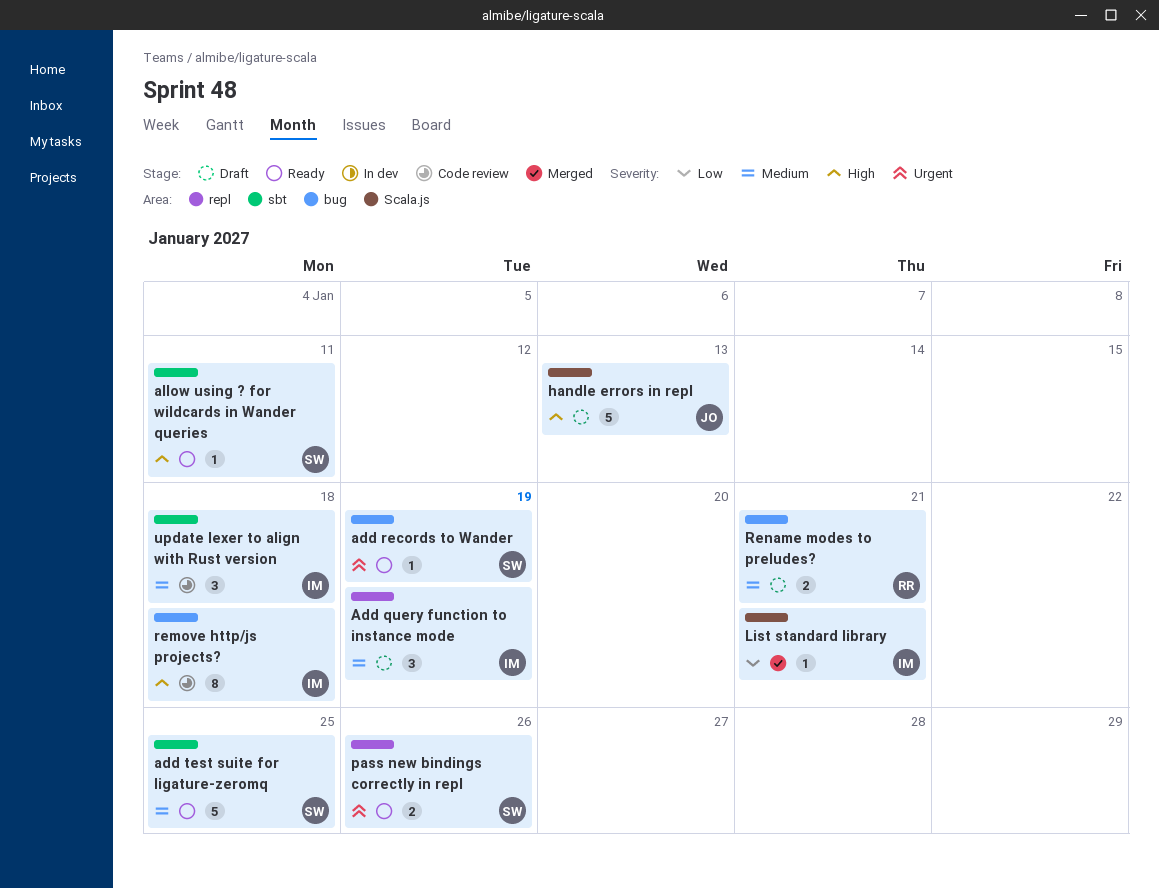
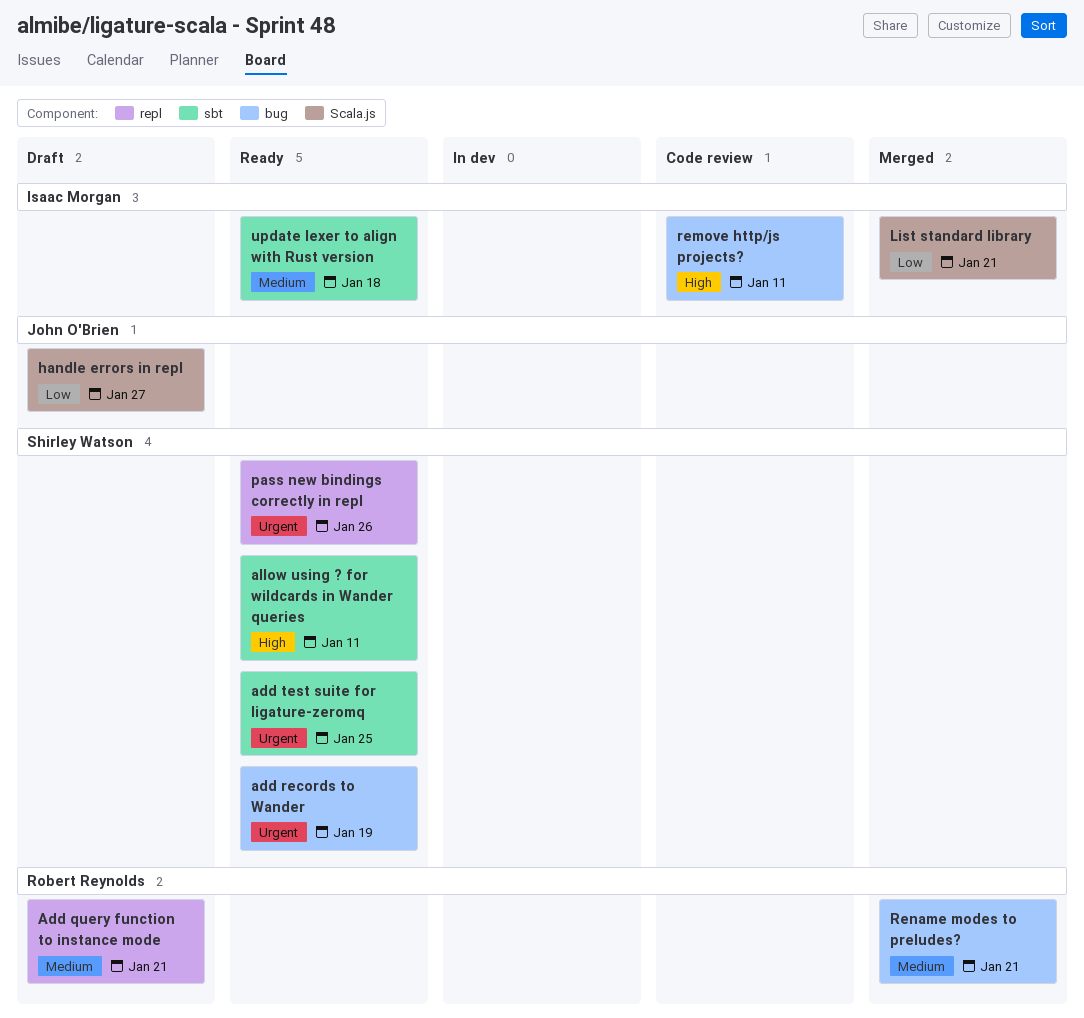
Add query function to instance mode, owner: Isaac Morgan -> Robert Reynolds
Add query function to instance mode, due: Jan 19 -> Jan 21
add test suite for ligature-zeromq, priority: Medium -> Urgent
handle errors in repl, priority: High -> Low
handle errors in repl, due: Jan 13 -> Jan 27
remove http/js projects?, due: Jan 18 -> Jan 11
Rename modes to preludes?, status: Draft -> Merged
update lexer to align with Rust version, status: Code review -> Ready

